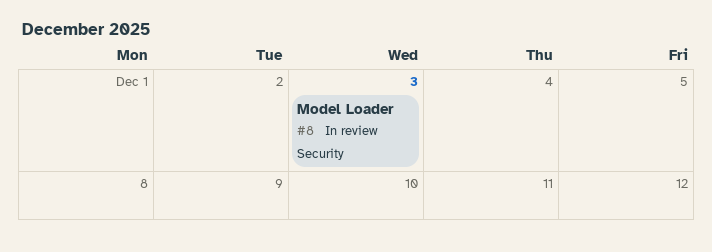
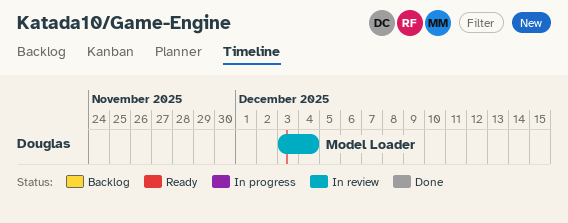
Model Loader, due: Dec 3 -> Dec 4

